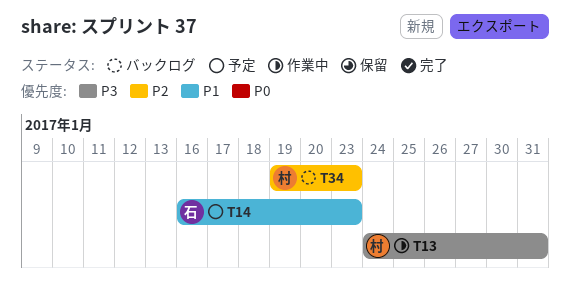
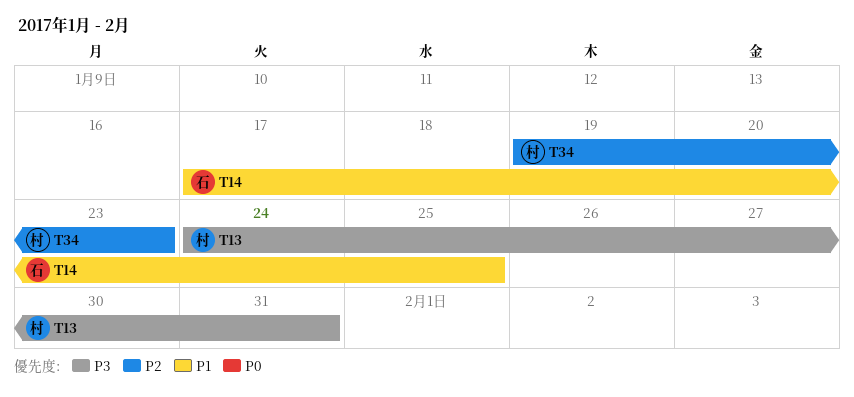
T14, start: Jan 16 -> Jan 17
T14, due: Jan 23 -> Jan 25

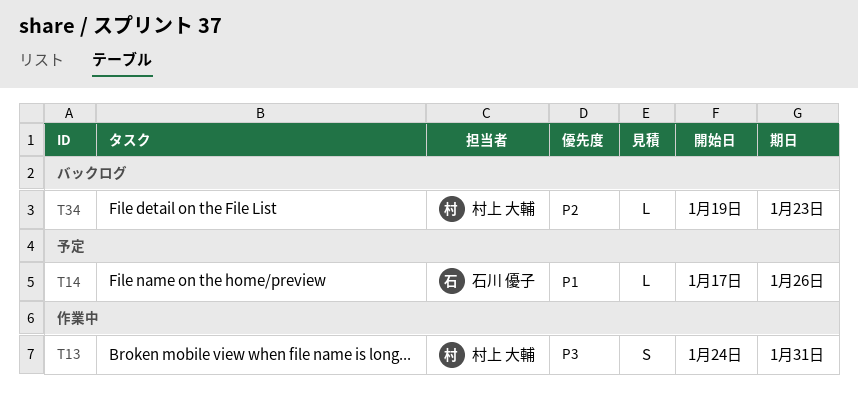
T14, due: Jan 25 -> Jan 26

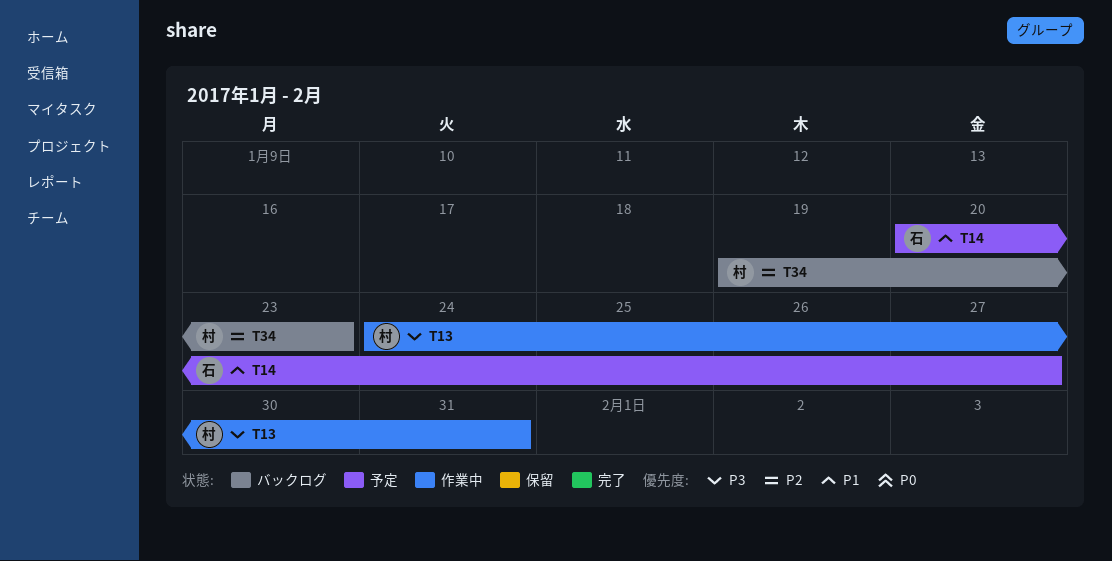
T14, start: Jan 17 -> Jan 20
T14, due: Jan 26 -> Jan 27

